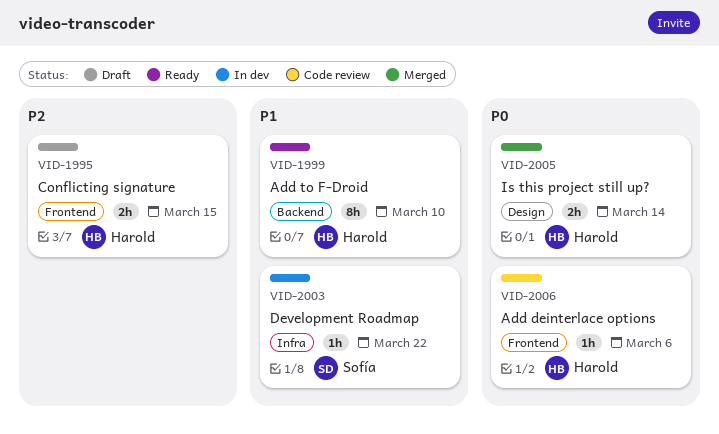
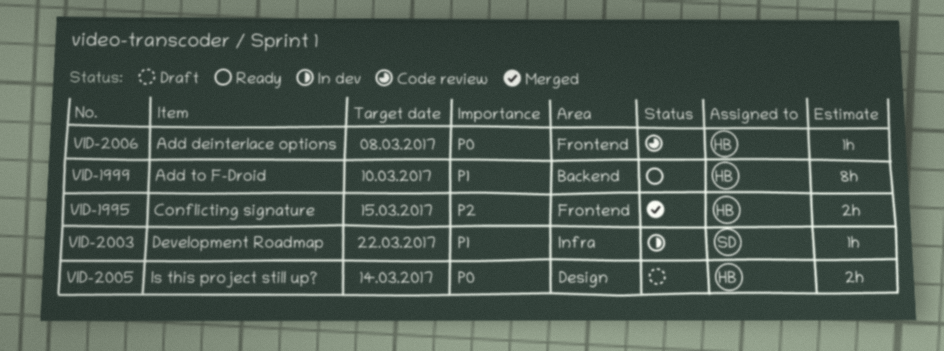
VID-1995, status: Draft -> Merged
VID-2005, status: Merged -> Draft
VID-2006, due: Mar 6 -> Mar 8

